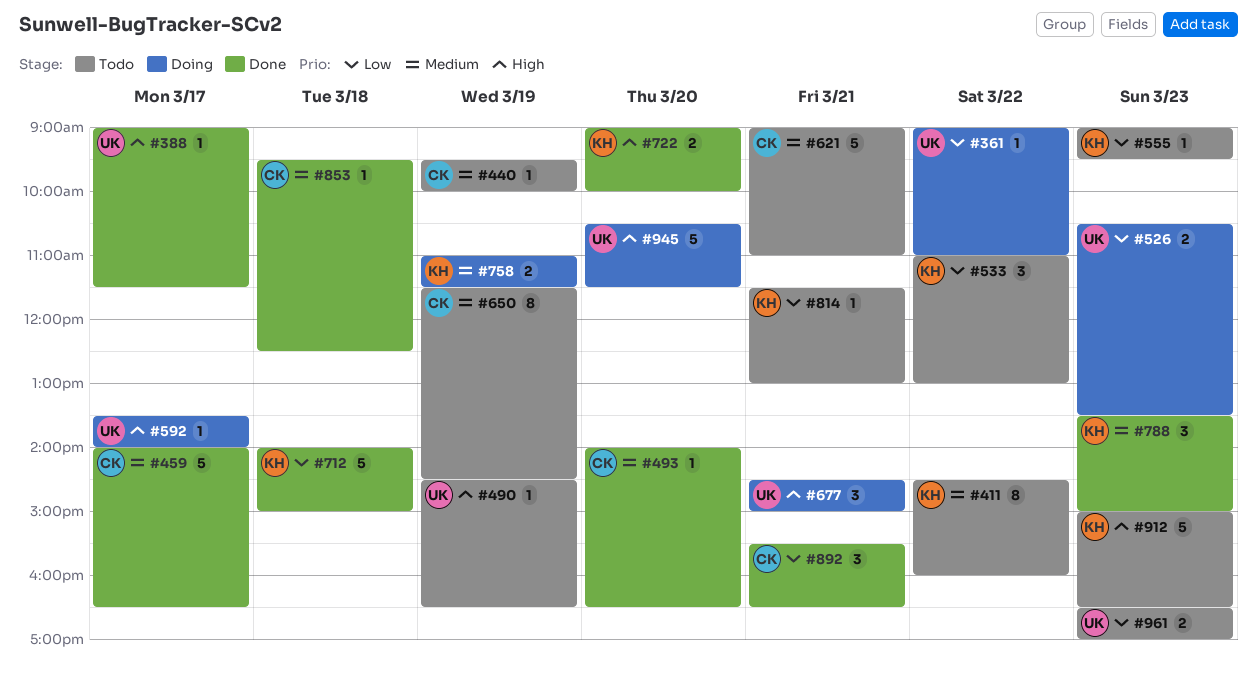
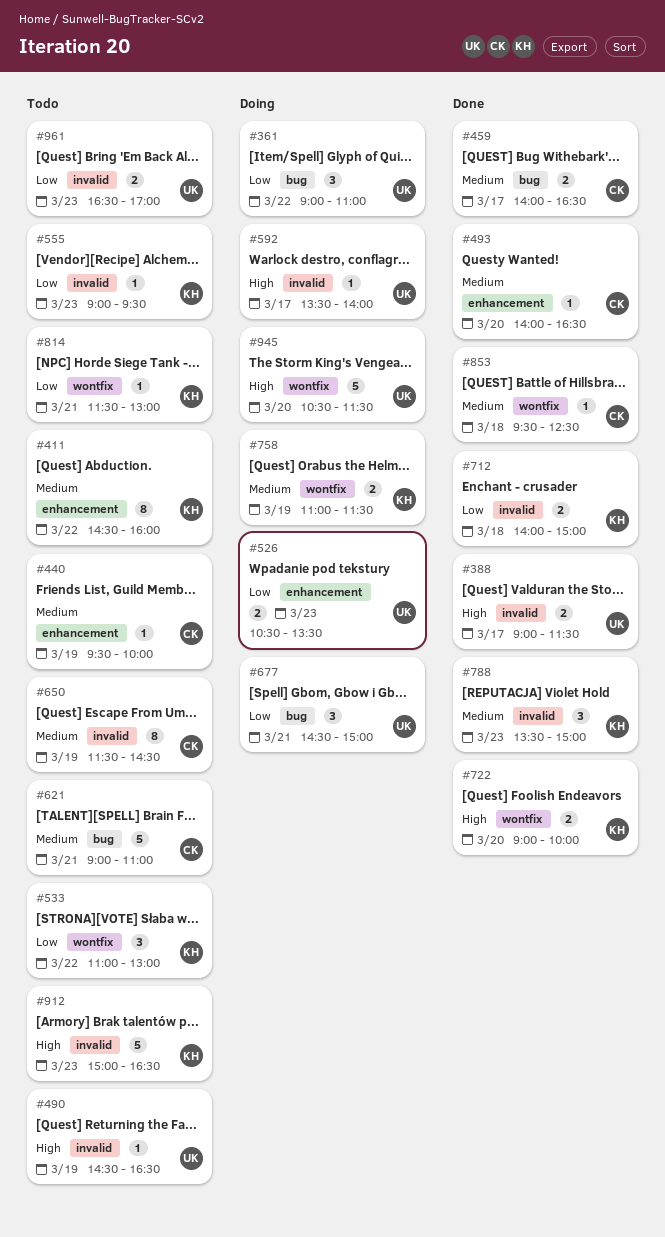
#361, estimate: 1 -> 3
#388, estimate: 1 -> 2
#459, estimate: 5 -> 2
#677, priority: High -> Low
#712, estimate: 5 -> 2
#892: present -> none

